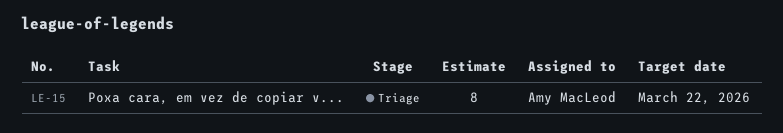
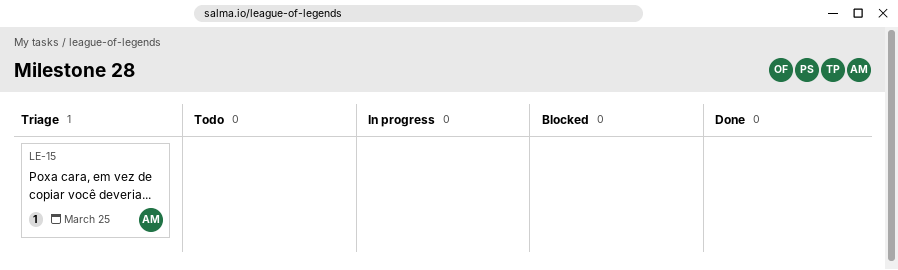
LE-15, estimate: 8 -> 1
LE-15, due: Mar 22 -> Mar 25

